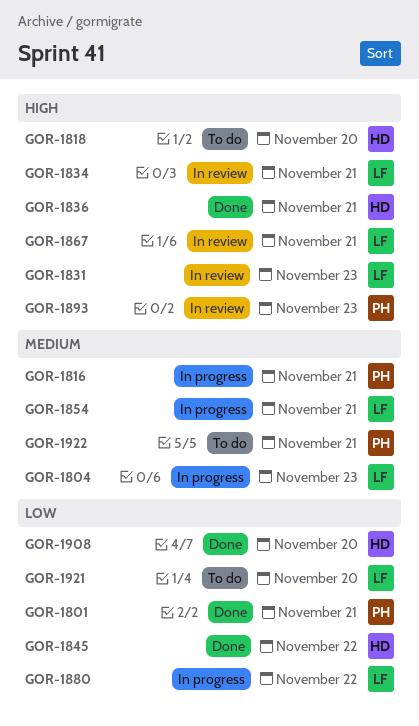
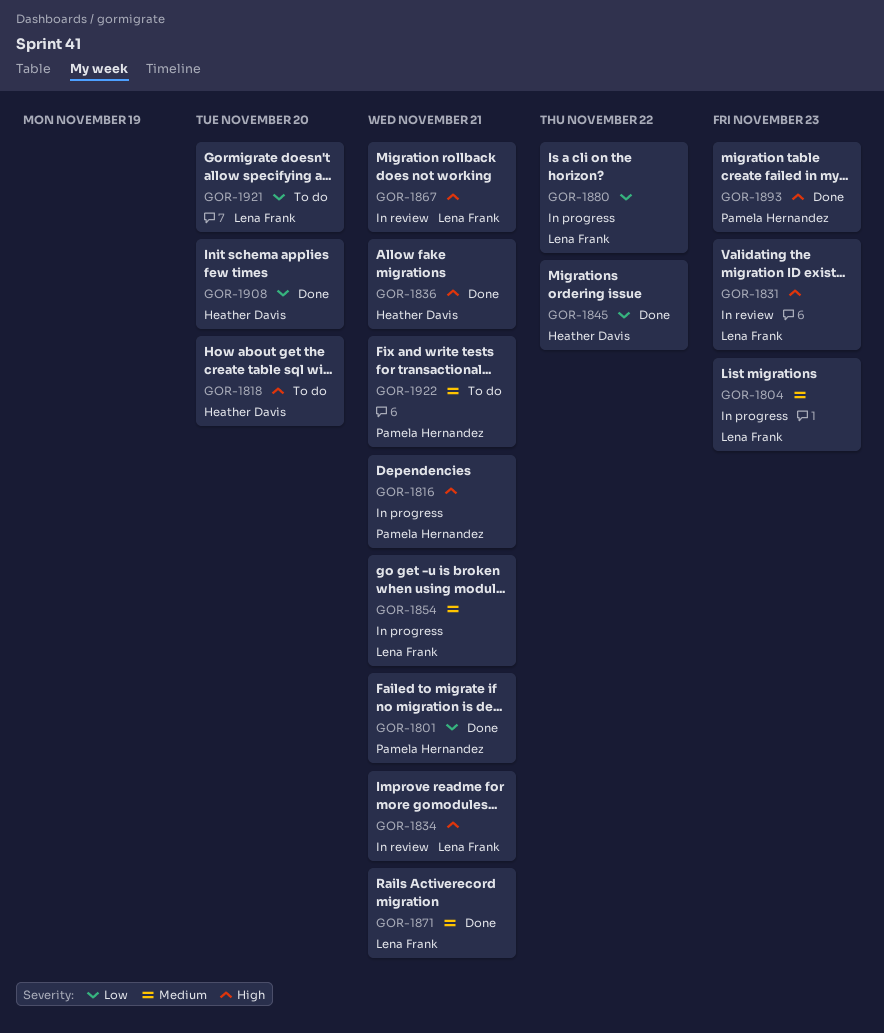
GOR-1816, priority: Medium -> High
GOR-1871: none -> present
GOR-1893, status: In review -> Done

